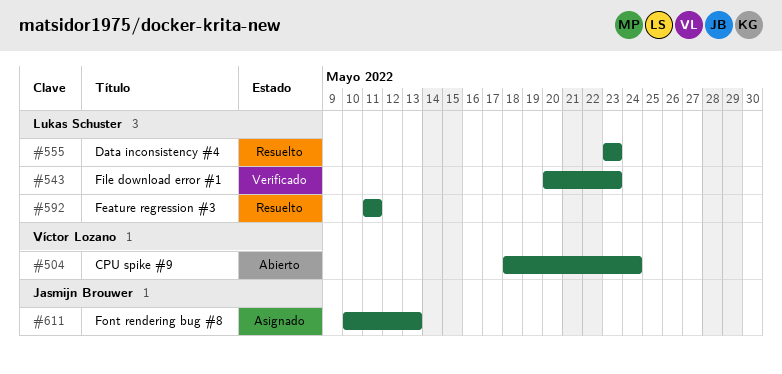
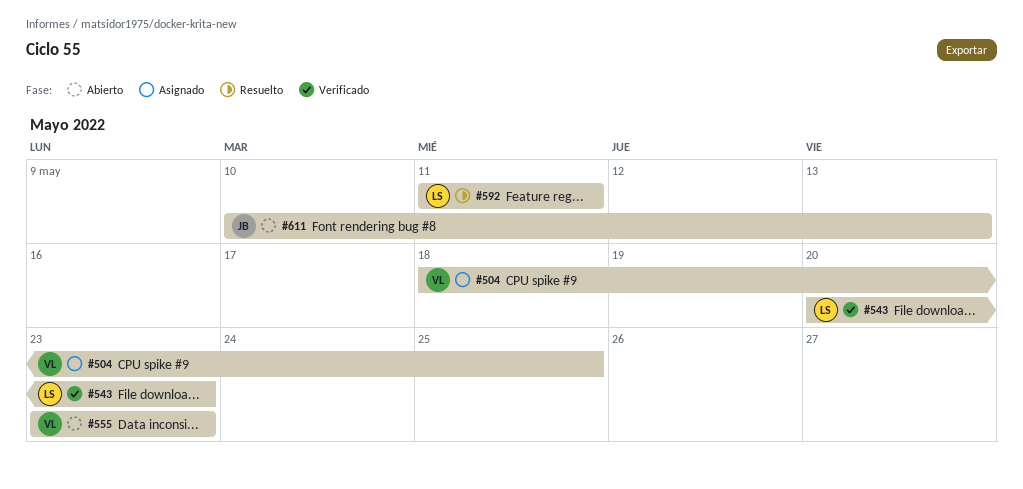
#504, status: Abierto -> Asignado
#504, due: May 24 -> May 25
#555, status: Resuelto -> Abierto
#555, owner: Lukas Schuster -> Víctor Lozano
#611, status: Asignado -> Abierto

